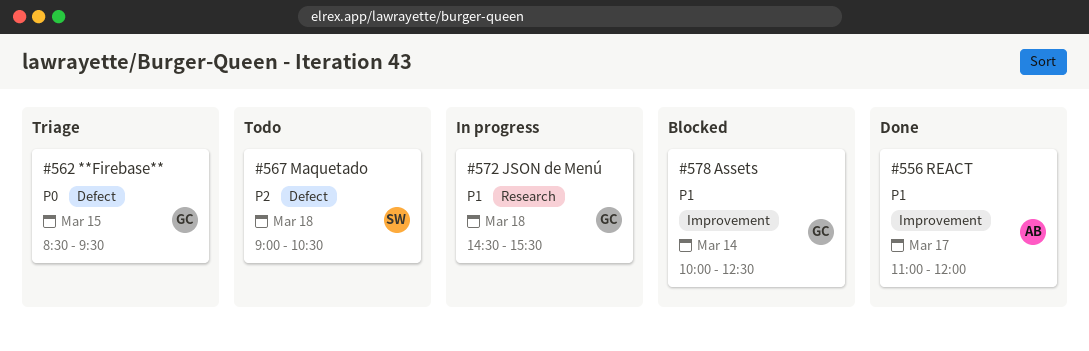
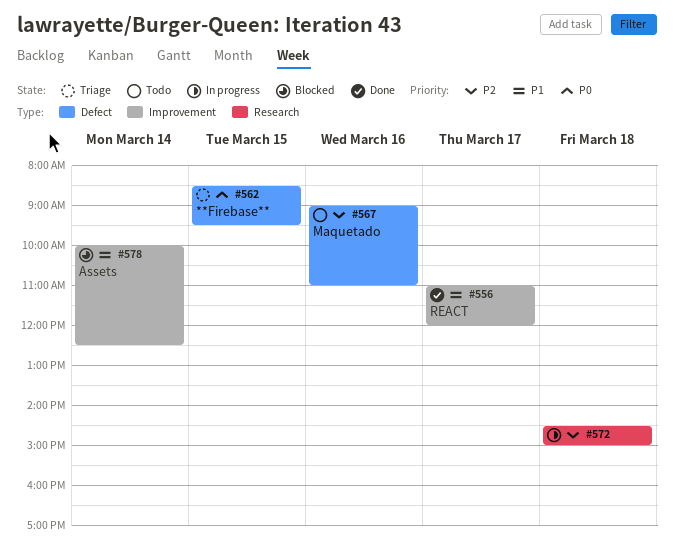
#567, day: Mar 18 -> Mar 16
#567, ends: 10:30 -> 11:00
#572, priority: P1 -> P2
#572, ends: 15:30 -> 15:00

